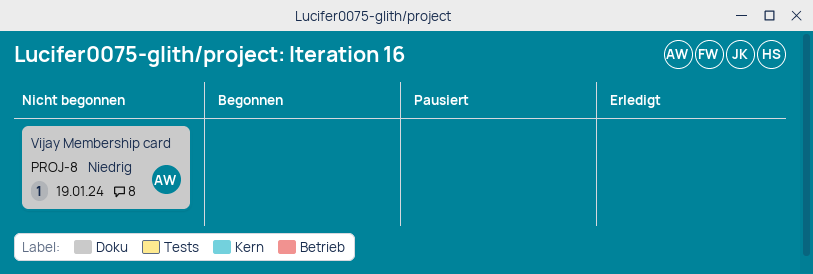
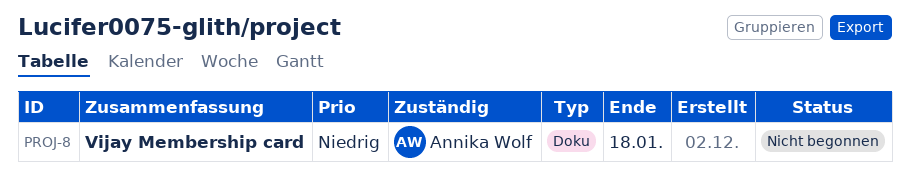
PROJ-8, due: Jan 19 -> Jan 18

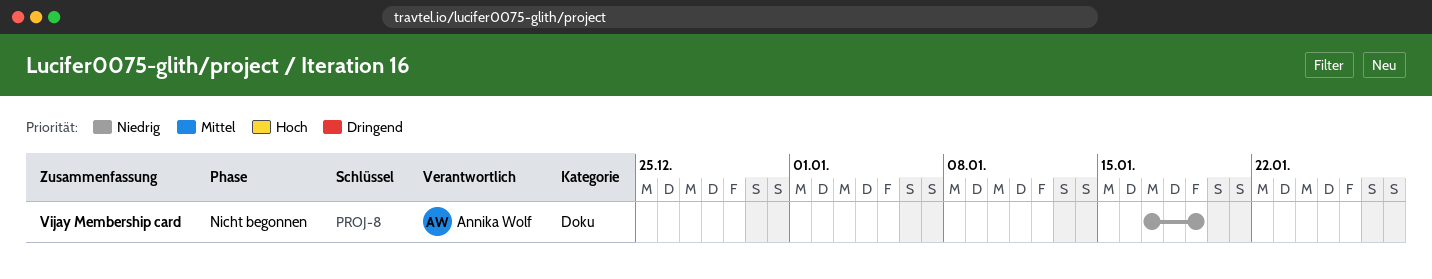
PROJ-8, due: Jan 18 -> Jan 19

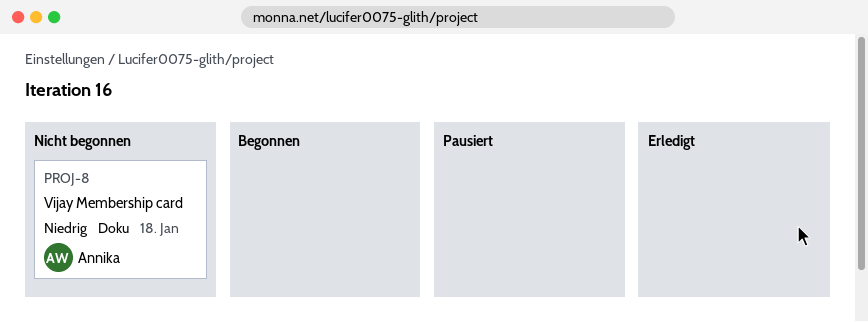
PROJ-8, due: Jan 19 -> Jan 18

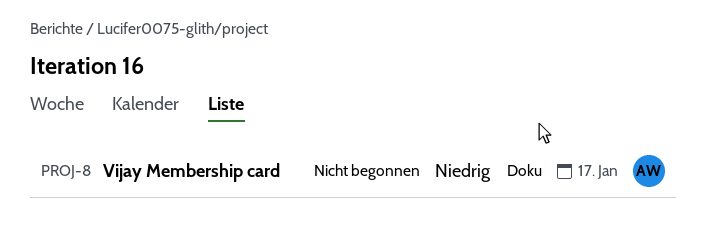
PROJ-8, due: Jan 18 -> Jan 17

